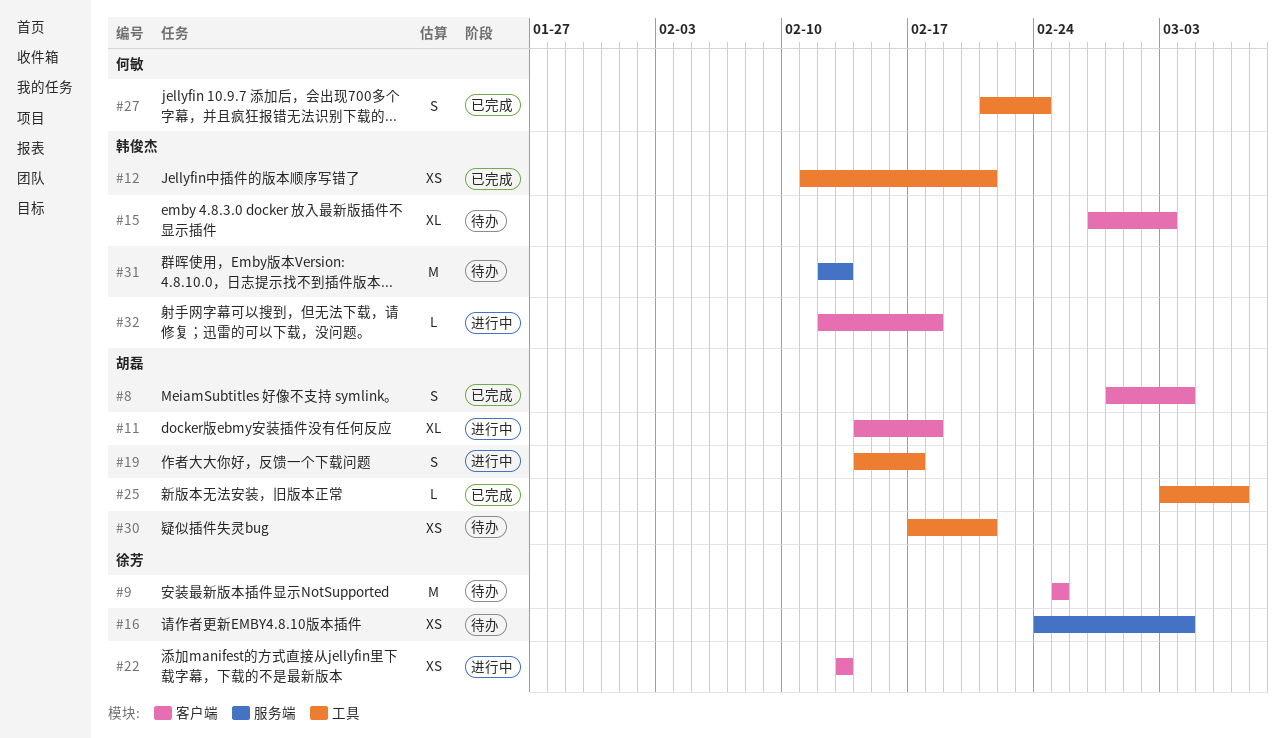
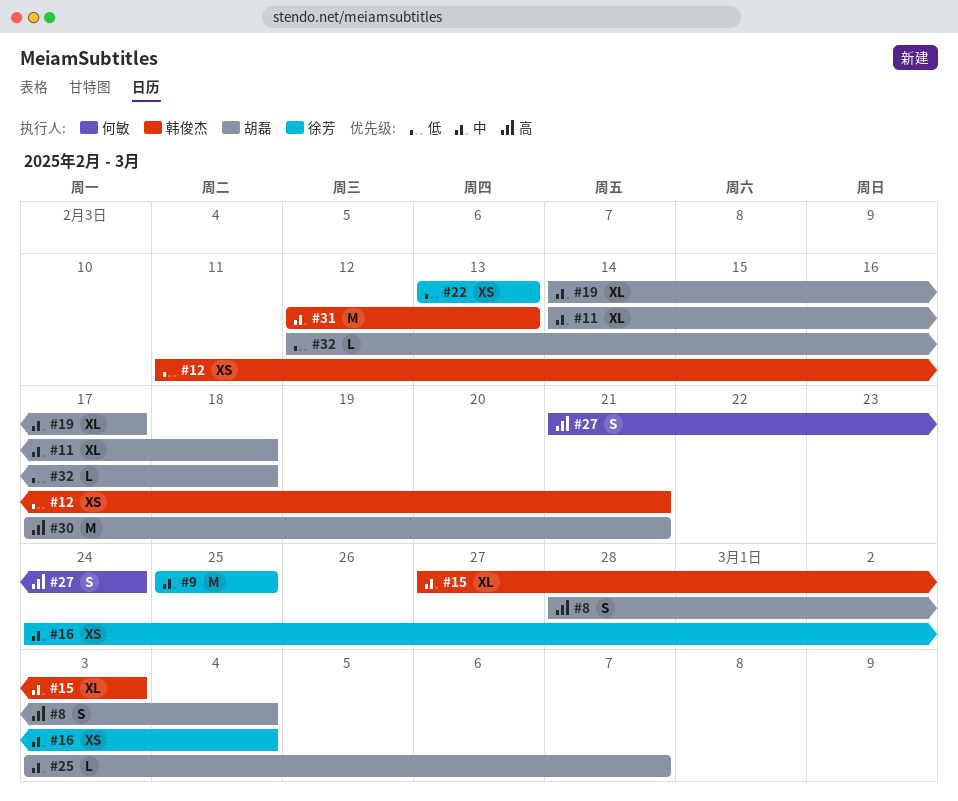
#19, estimate: S -> XL
#30, estimate: XS -> M
#32, owner: 韩俊杰 -> 胡磊

